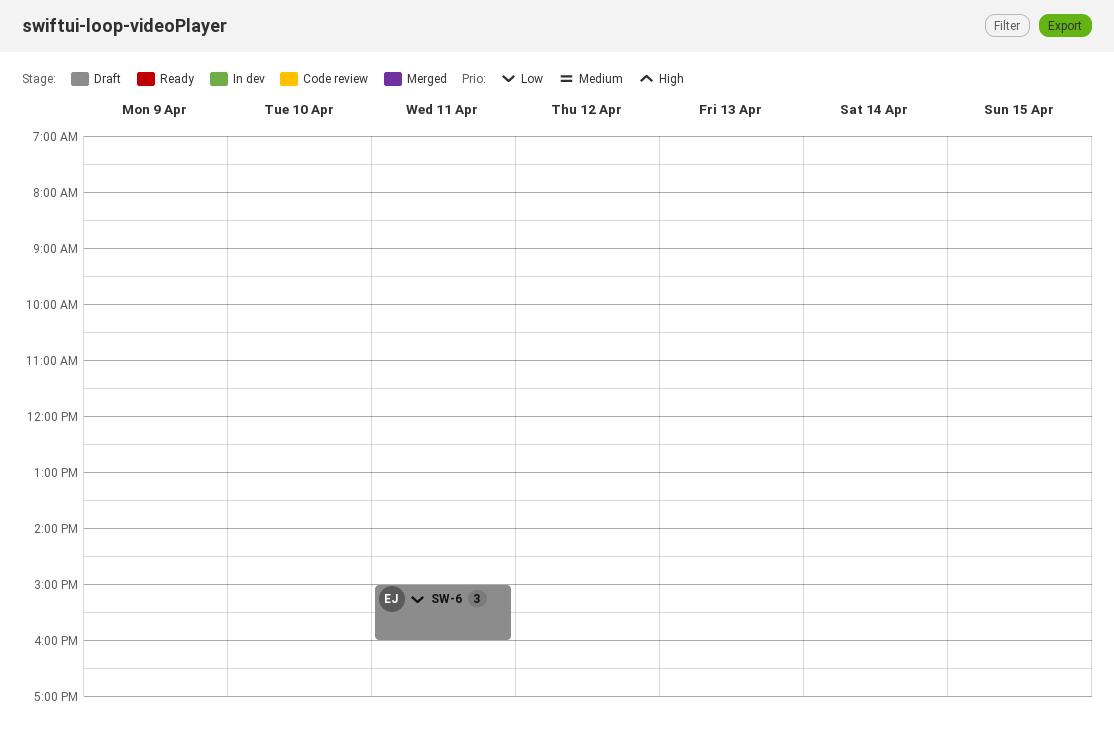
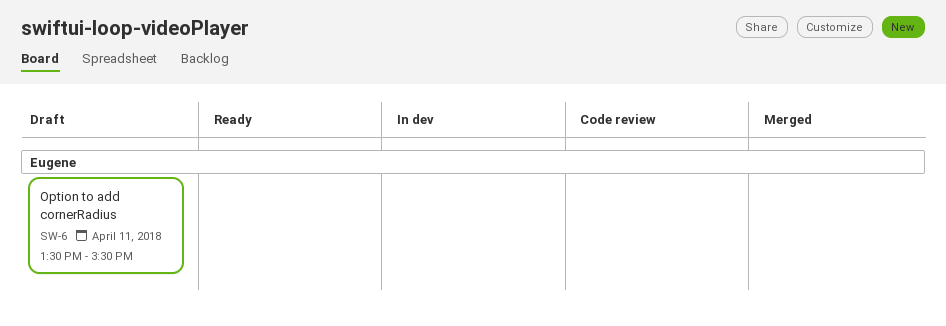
SW-6, begins: 15:00 -> 13:30
SW-6, ends: 16:00 -> 15:30

